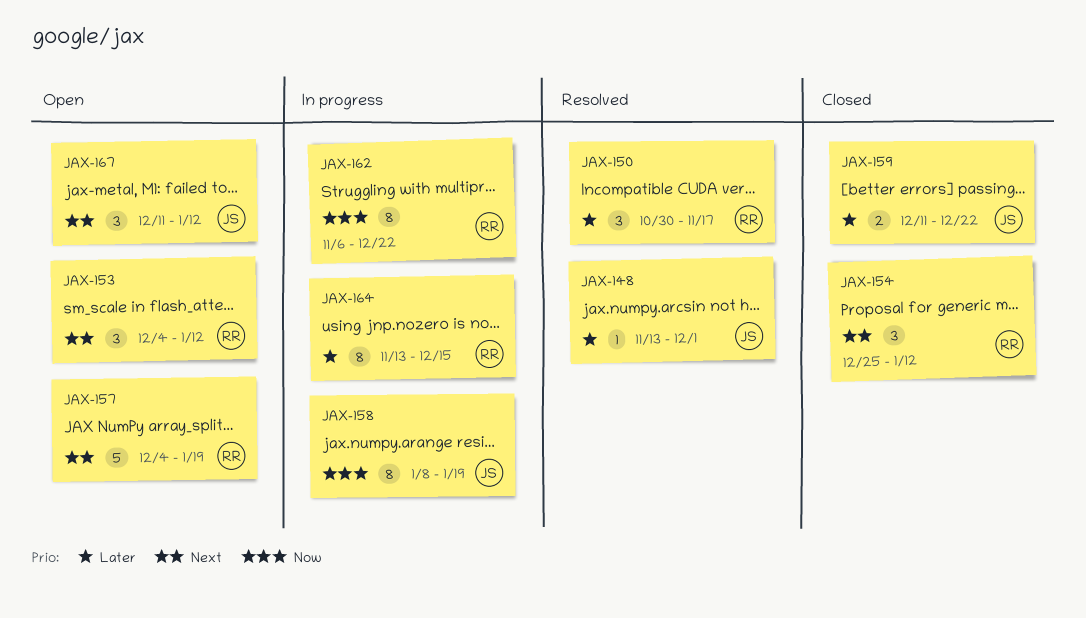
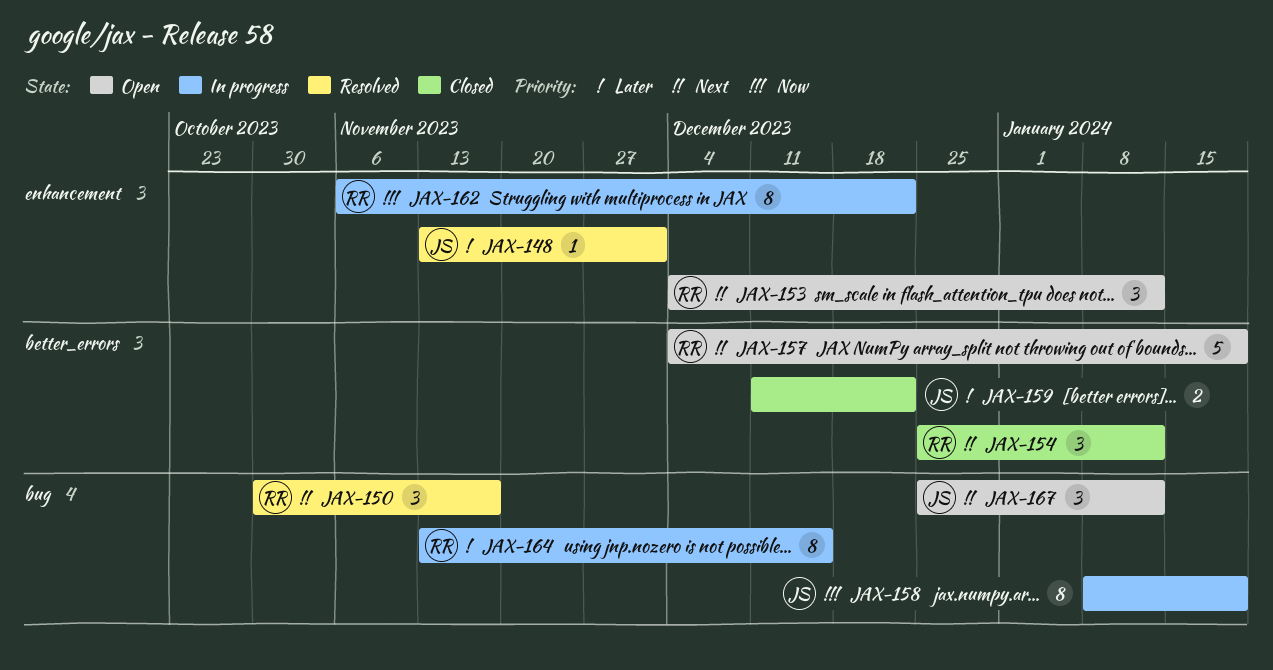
JAX-150, priority: Later -> Next
JAX-167, start: Dec 11 -> Dec 25

